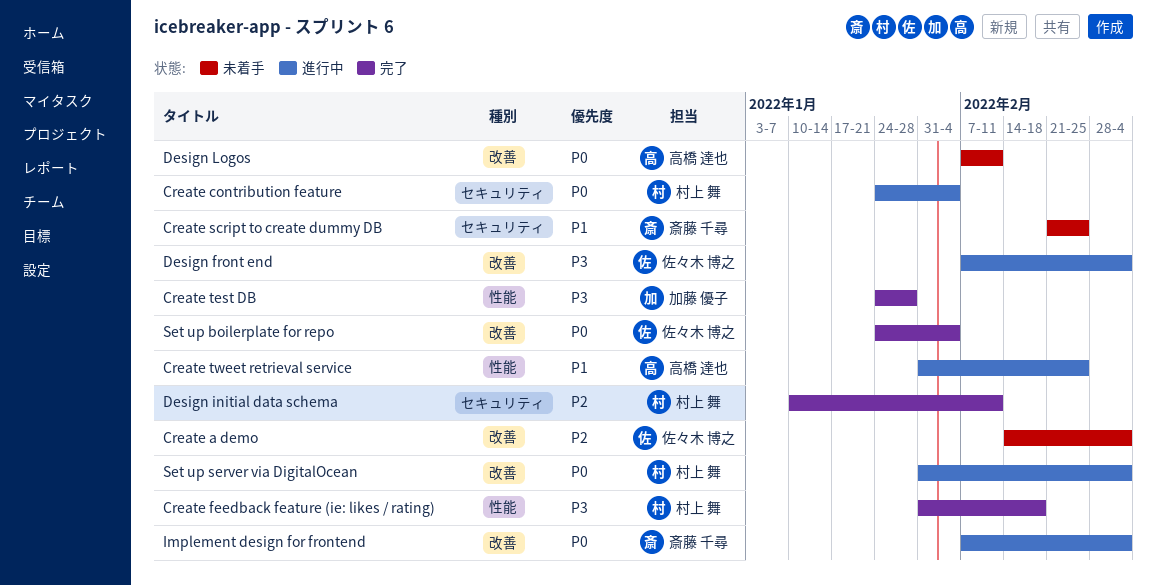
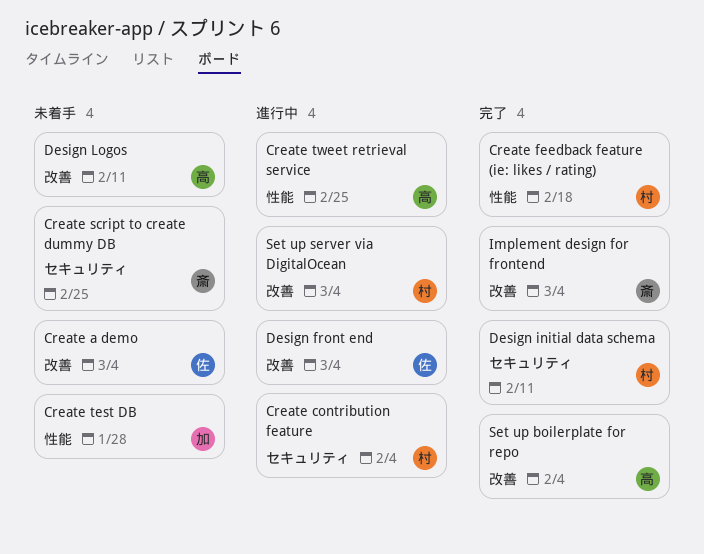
Create test DB, status: 完了 -> 未着手
Implement design for frontend, status: 進行中 -> 完了
Set up boilerplate for repo, owner: 佐々木 博之 -> 高橋 達也

